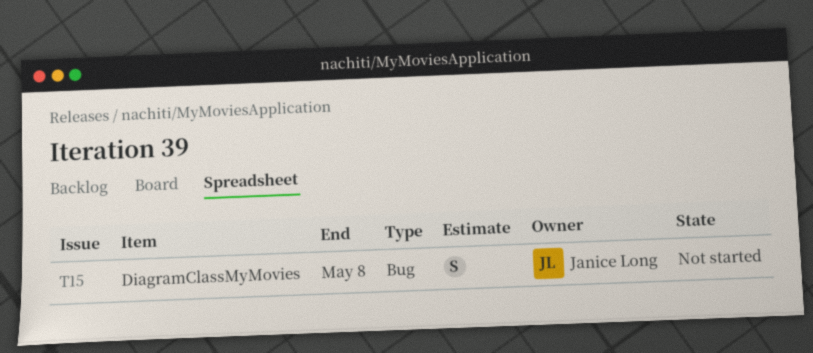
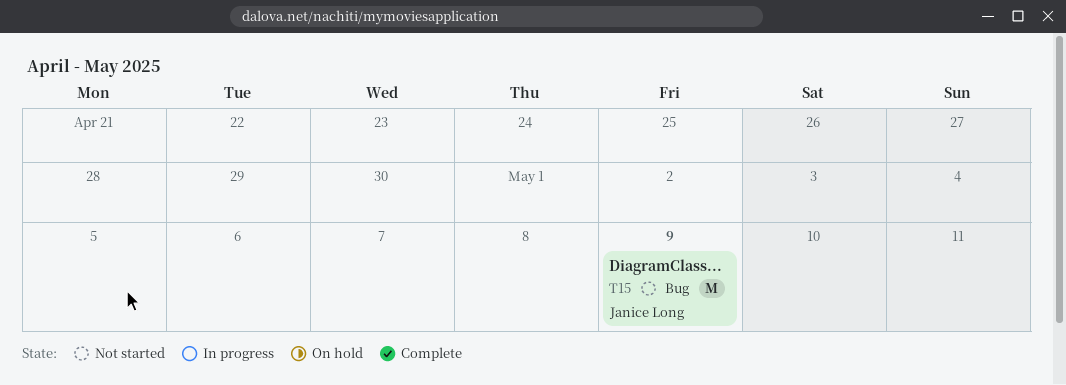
T15, estimate: S -> M
T15, due: May 8 -> May 9

